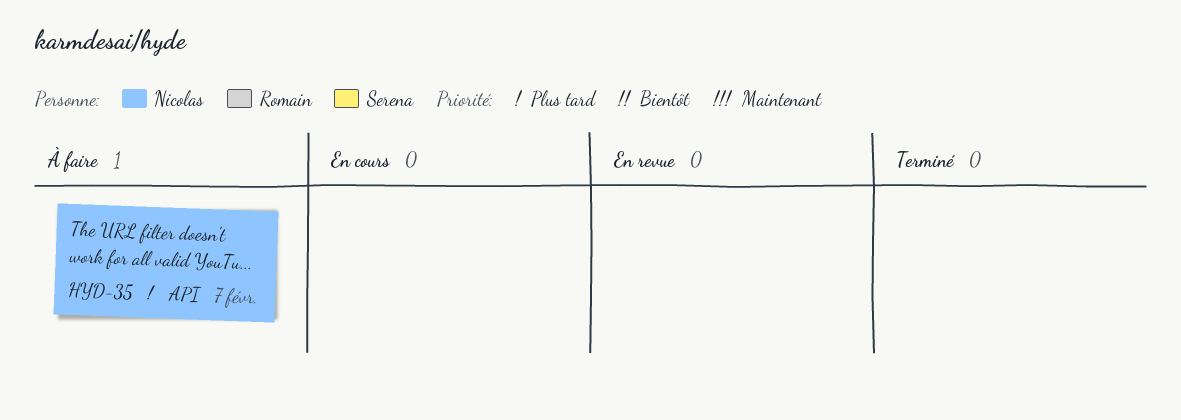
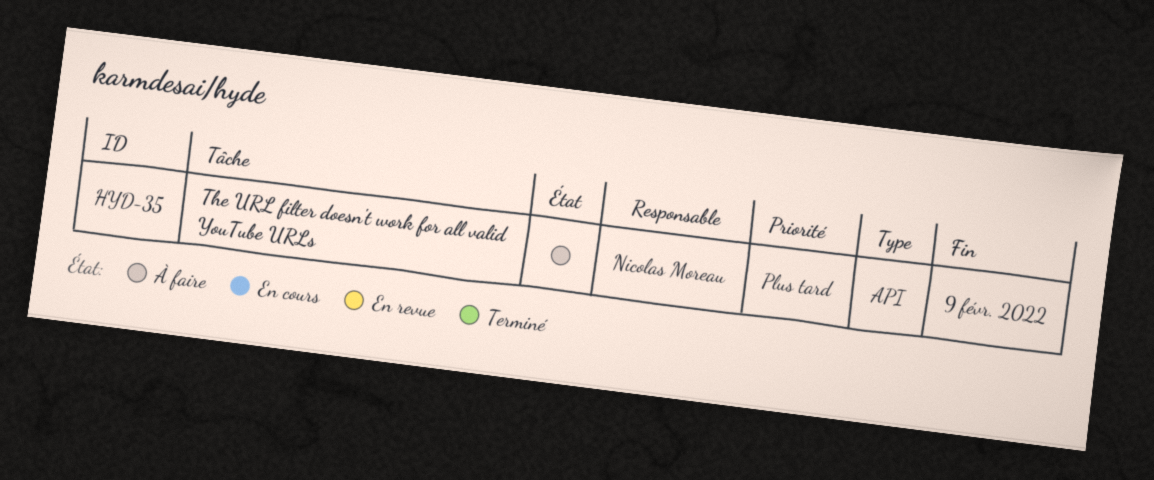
HYD-35, due: Feb 7 -> Feb 9

